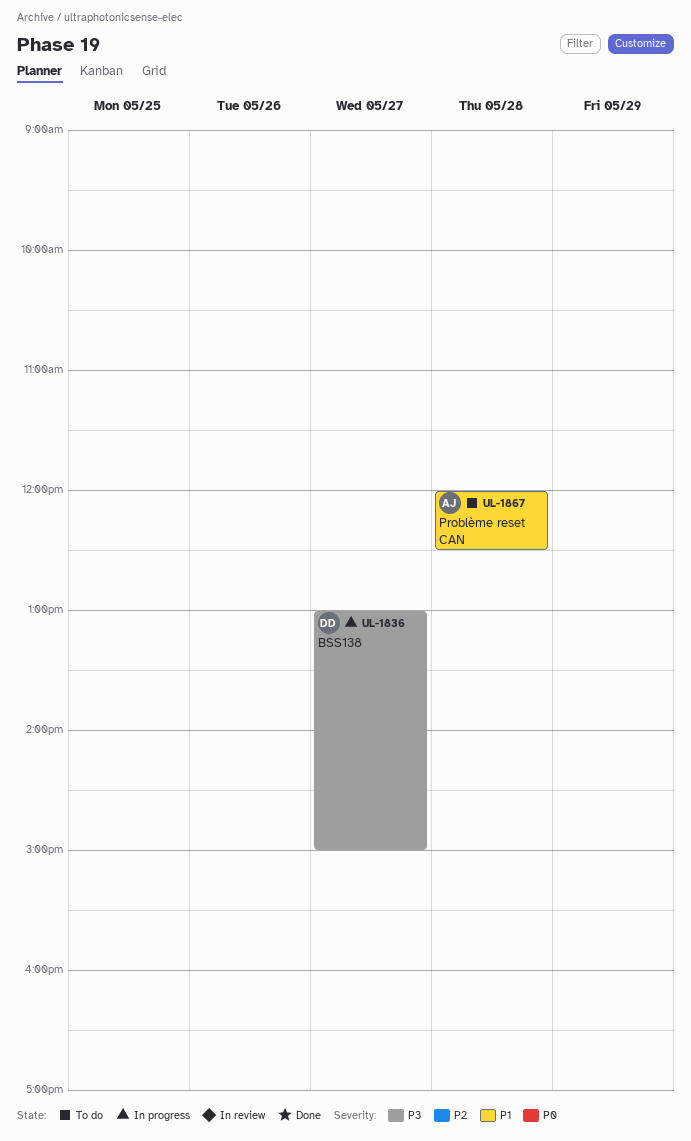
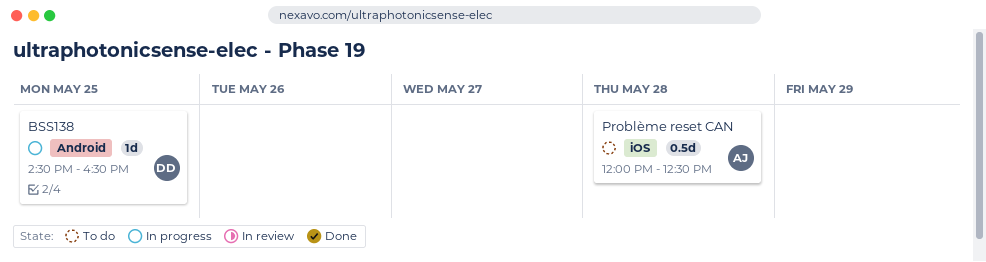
BSS138, day: May 27 -> May 25
BSS138, begins: 13:00 -> 14:30
BSS138, ends: 15:00 -> 16:30

